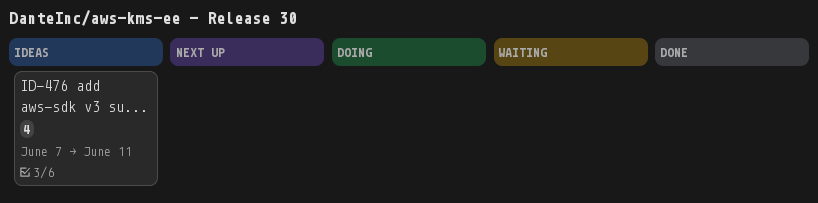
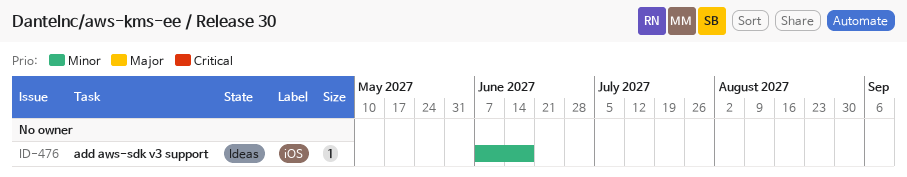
ID-476, estimate: 4 -> 1
ID-476, due: Jun 11 -> Jun 18

